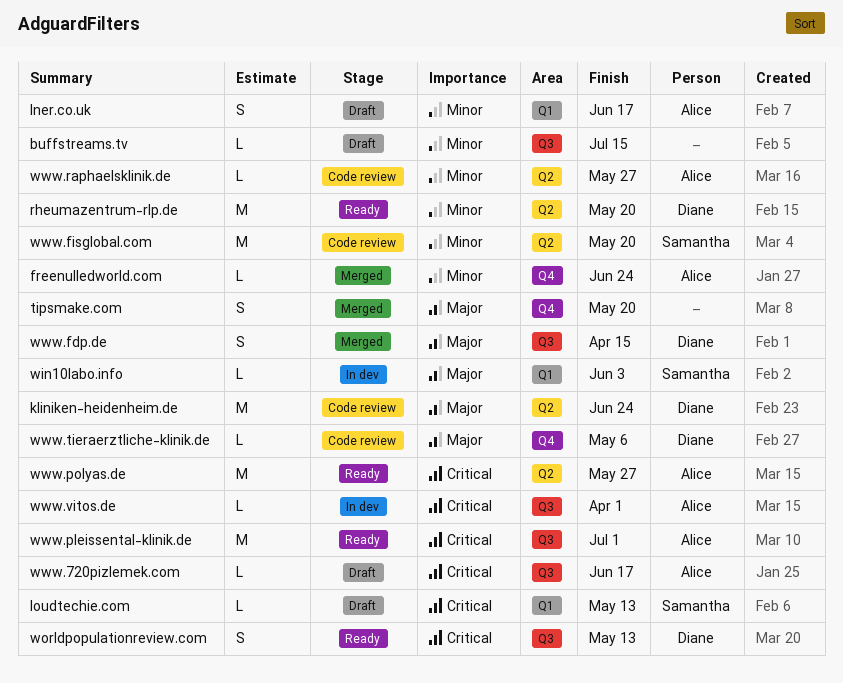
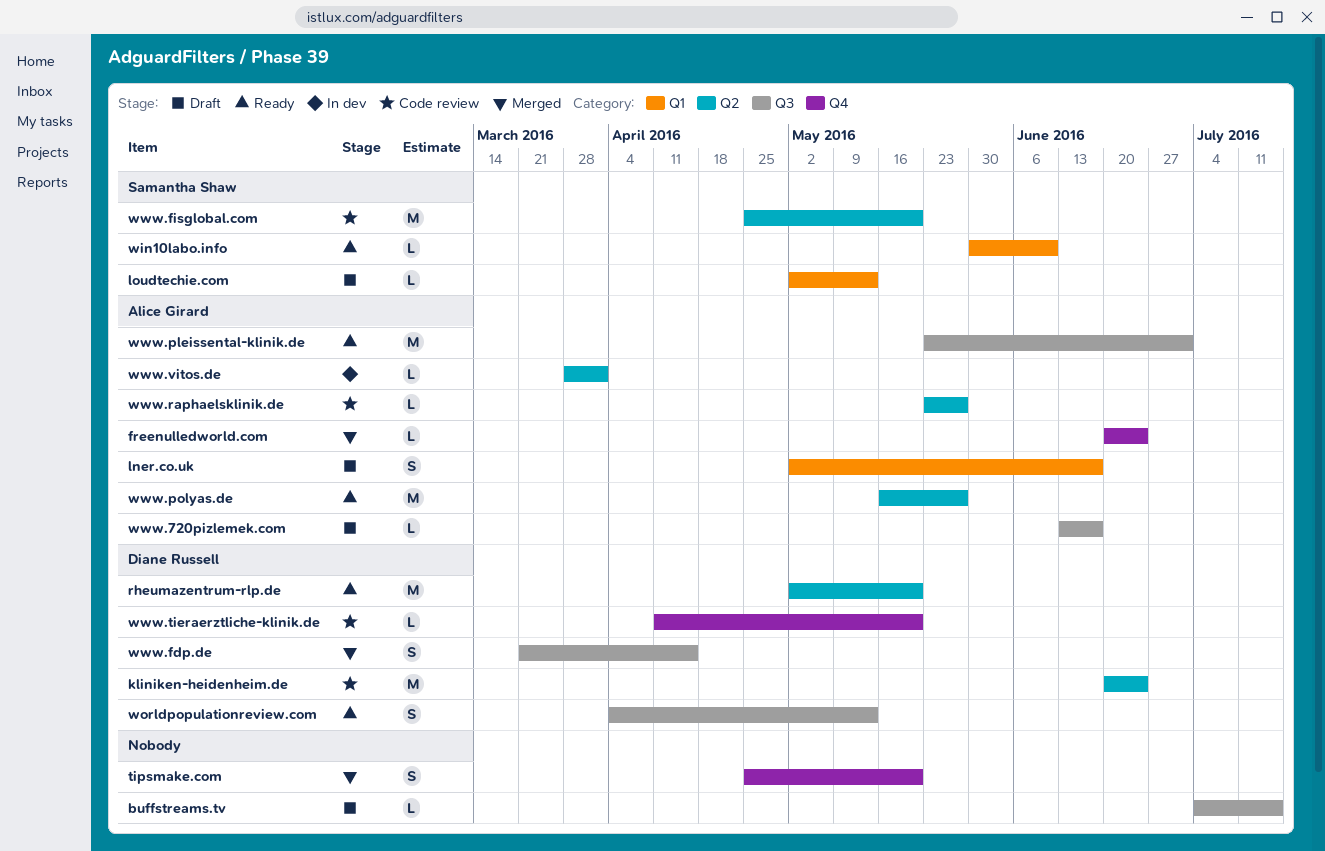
win10labo.info, status: In dev -> Ready
win10labo.info, due: Jun 3 -> Jun 10
www.tieraerztliche-klinik.de, due: May 6 -> May 20
www.vitos.de, label: Q3 -> Q2

